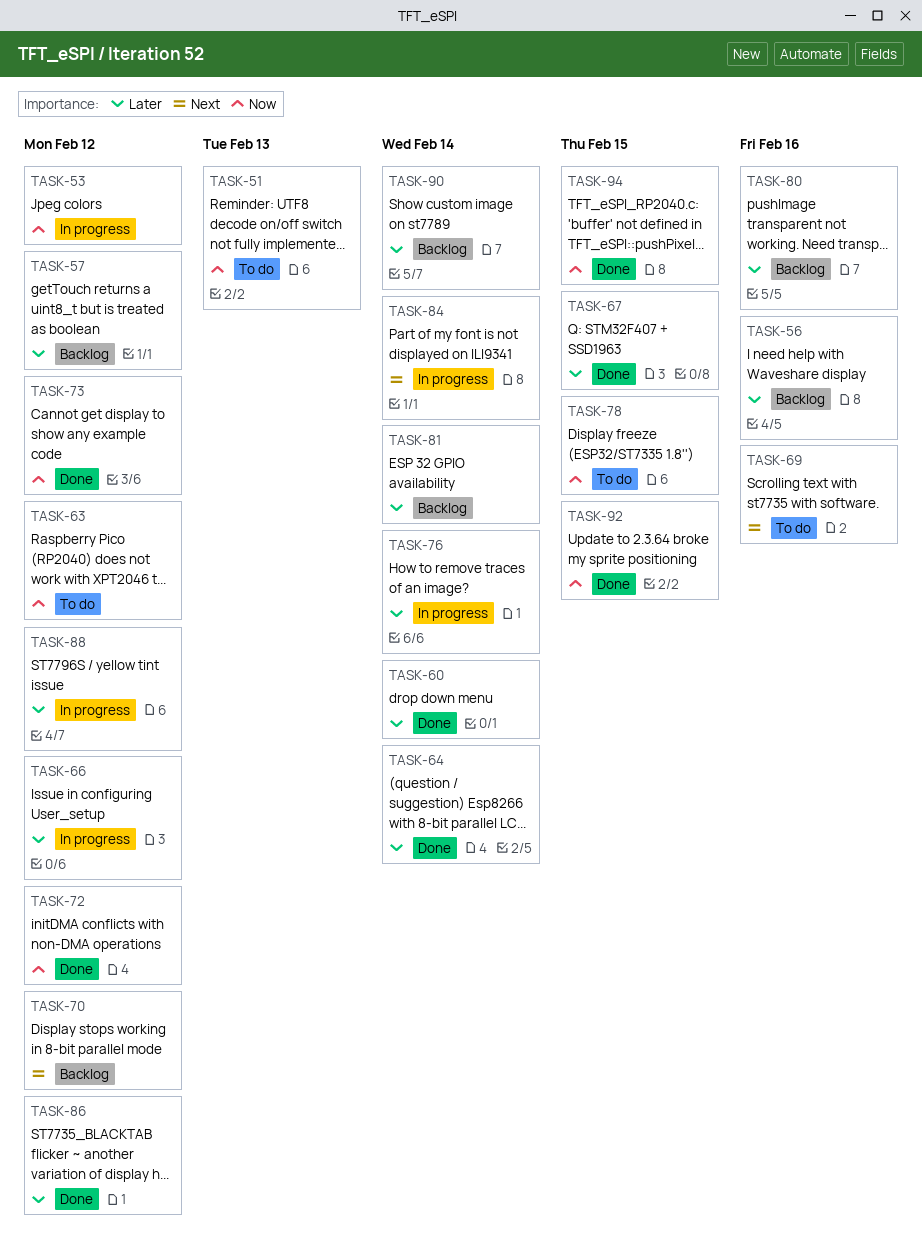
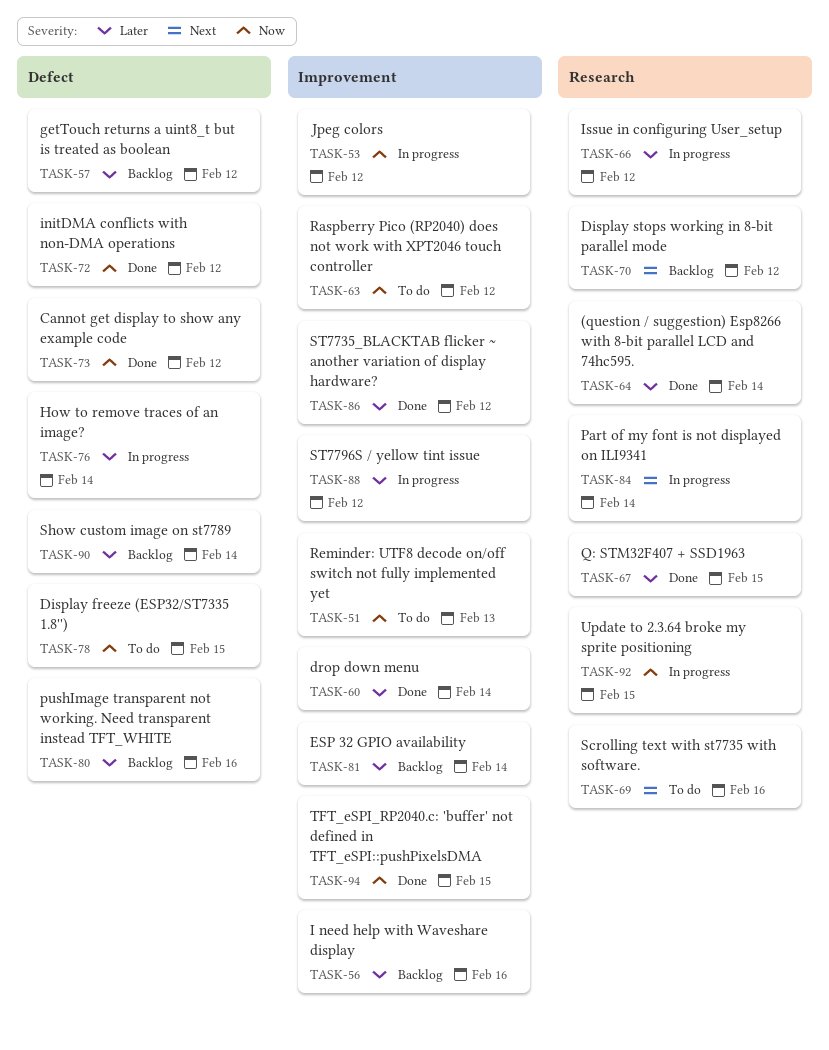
TASK-92, status: Done -> In progress

